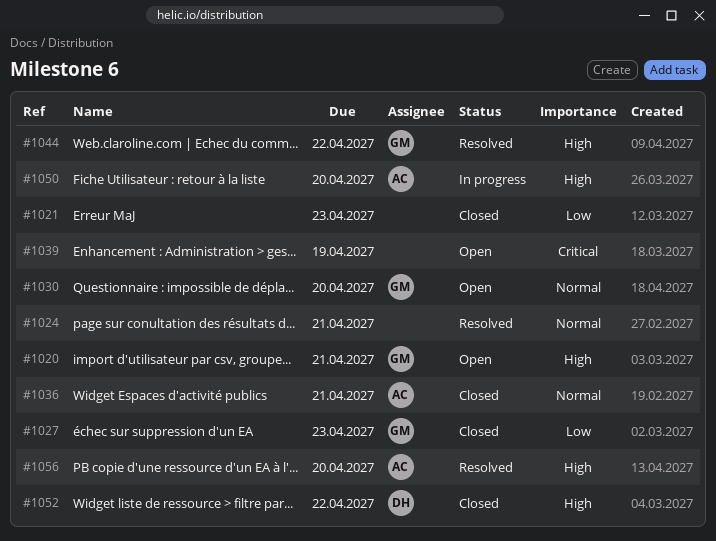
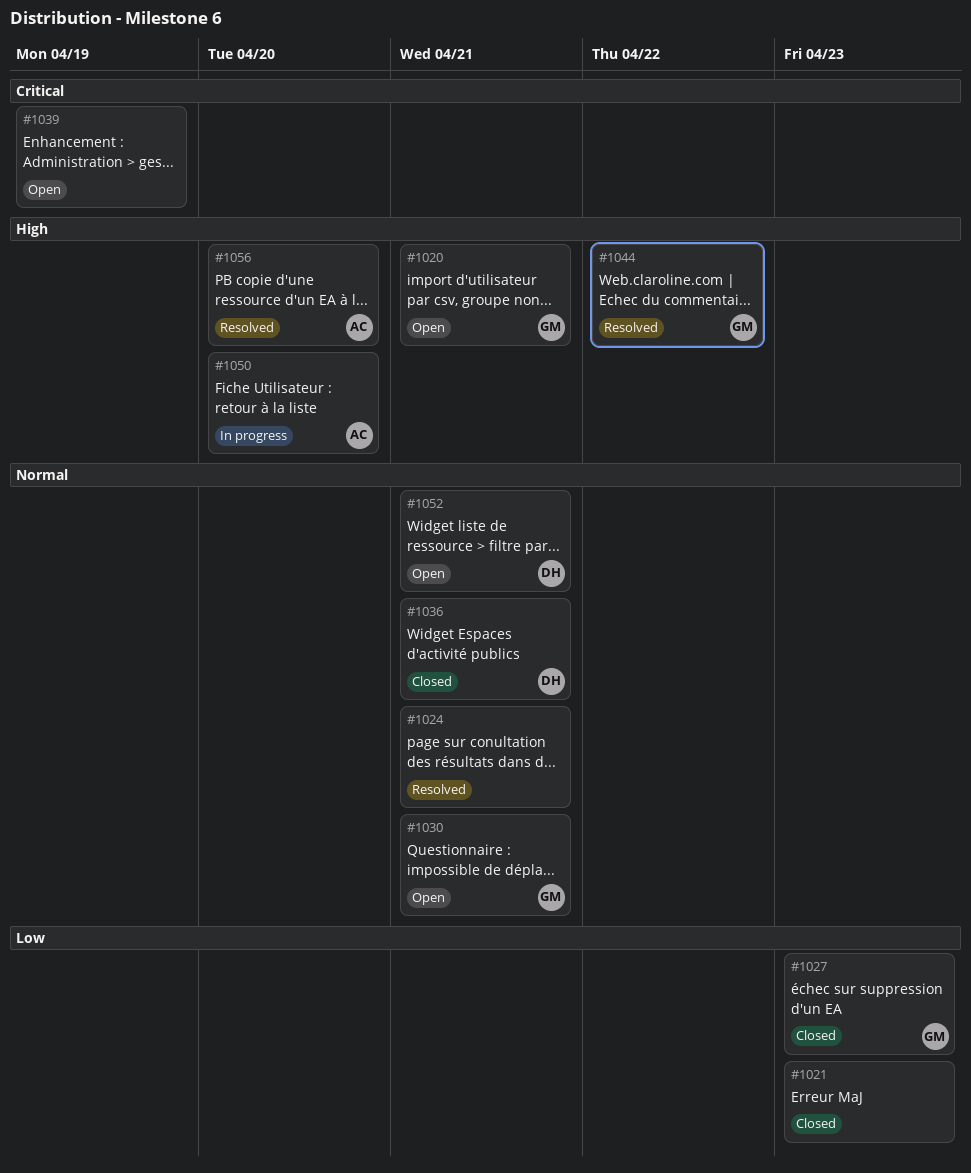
#1030, due: Apr 20 -> Apr 21
#1036, owner: AC -> DH
#1052, status: Closed -> Open
#1052, priority: High -> Normal
#1052, due: Apr 22 -> Apr 21

